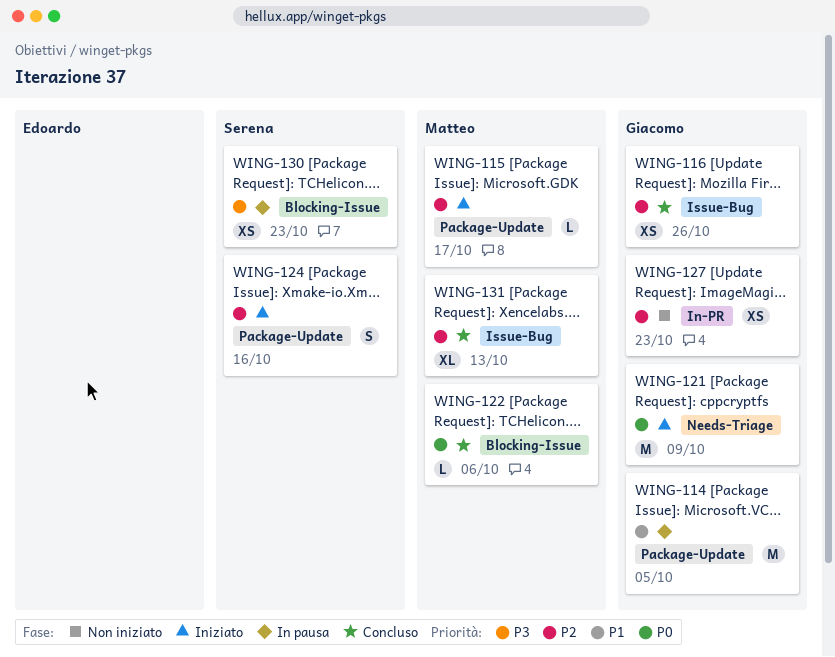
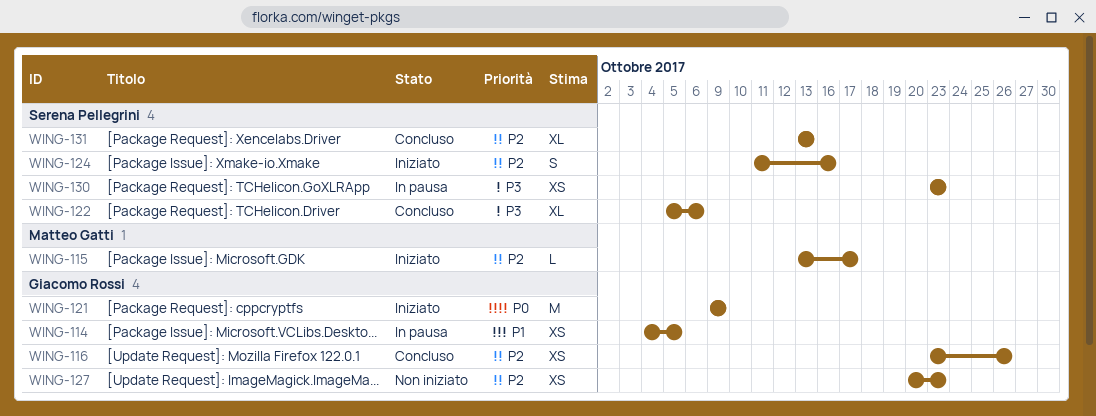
WING-114, estimate: M -> XS
WING-122, owner: Matteo Gatti -> Serena Pellegrini
WING-122, priority: P0 -> P3
WING-122, estimate: L -> XL
WING-131, owner: Matteo Gatti -> Serena Pellegrini

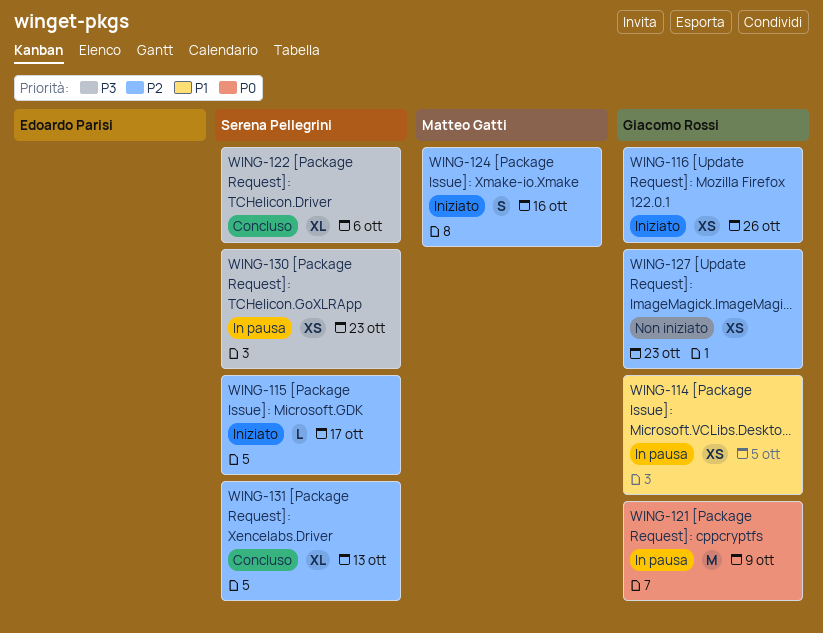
WING-115, owner: Matteo Gatti -> Serena Pellegrini
WING-116, status: Concluso -> Iniziato
WING-121, status: Iniziato -> In pausa
WING-124, owner: Serena Pellegrini -> Matteo Gatti

